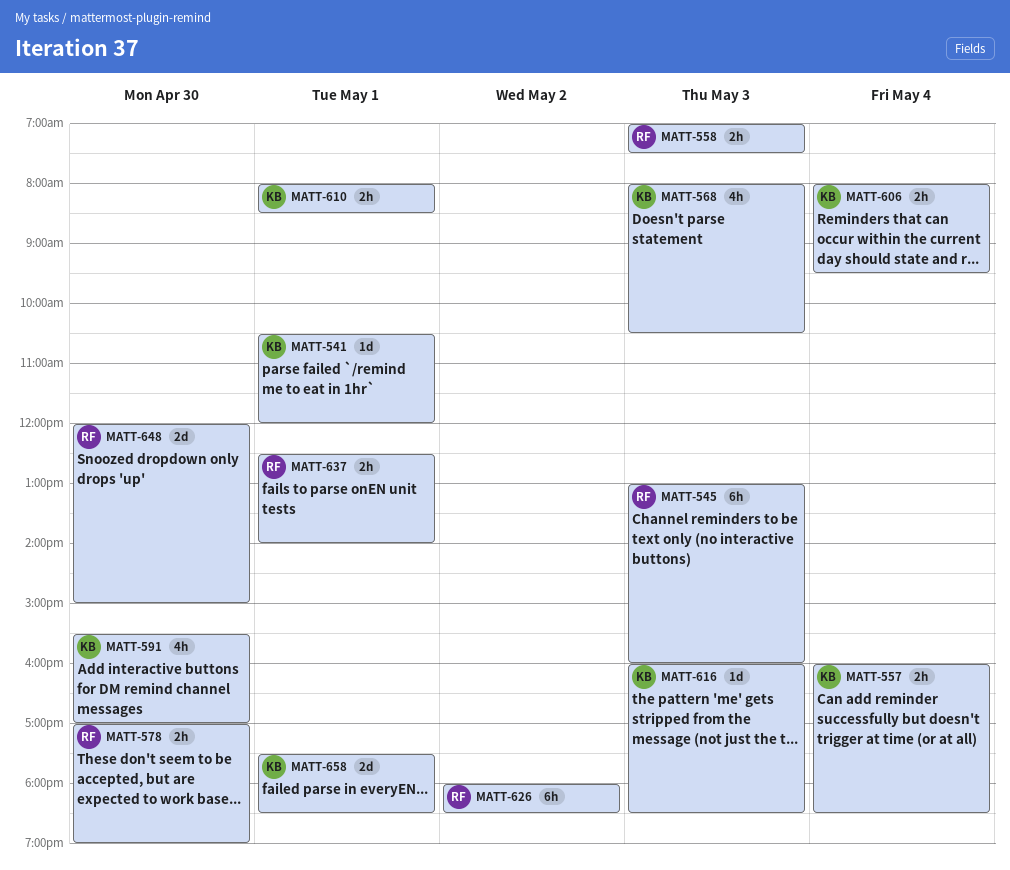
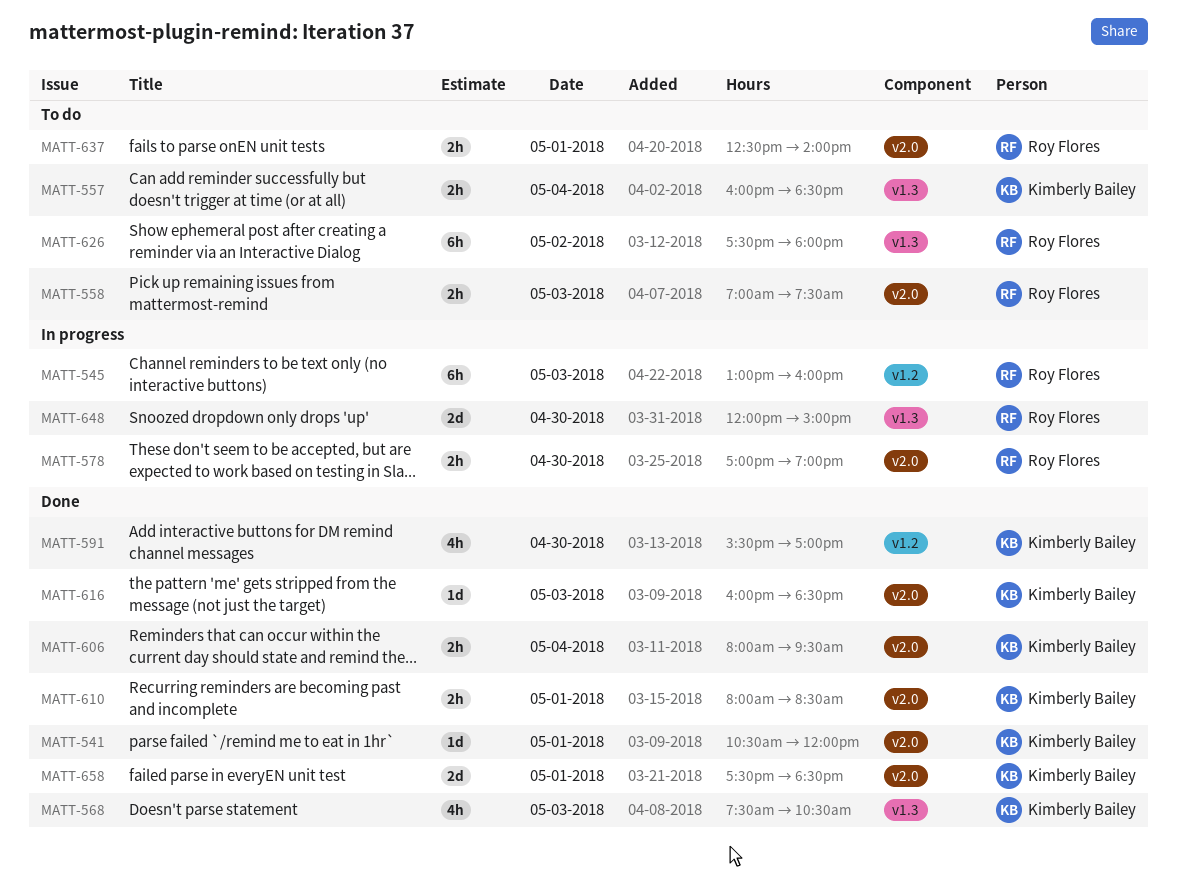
MATT-568, begins: 08:00 -> 07:30
MATT-626, begins: 18:00 -> 17:30
MATT-626, ends: 18:30 -> 18:00

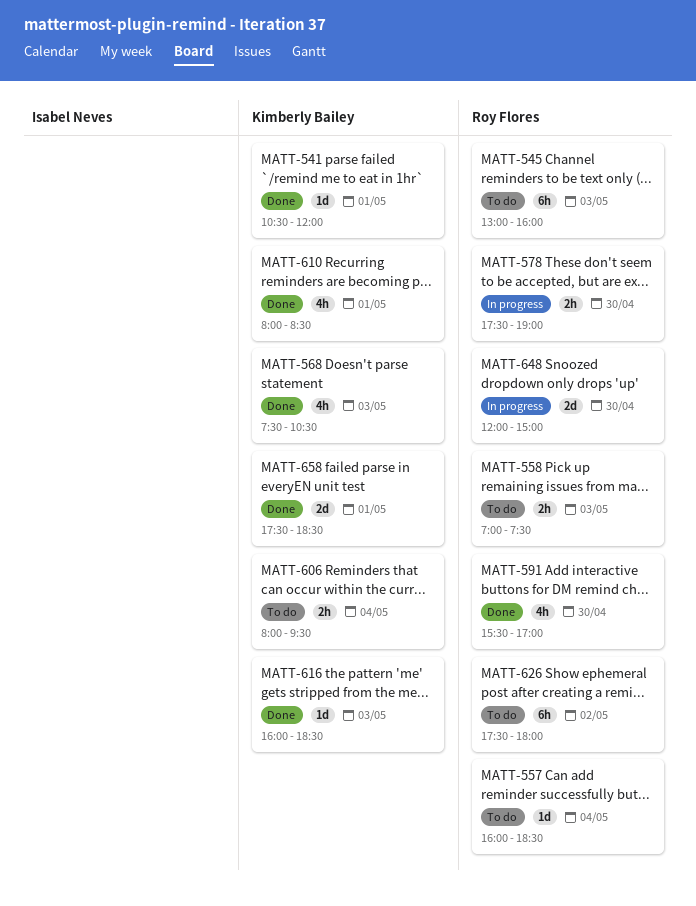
MATT-545, status: In progress -> To do
MATT-557, owner: Kimberly Bailey -> Roy Flores
MATT-557, estimate: 2h -> 1d
MATT-578, begins: 17:00 -> 17:30
MATT-591, owner: Kimberly Bailey -> Roy Flores
MATT-606, status: Done -> To do
MATT-610, estimate: 2h -> 4h
MATT-637: present -> none

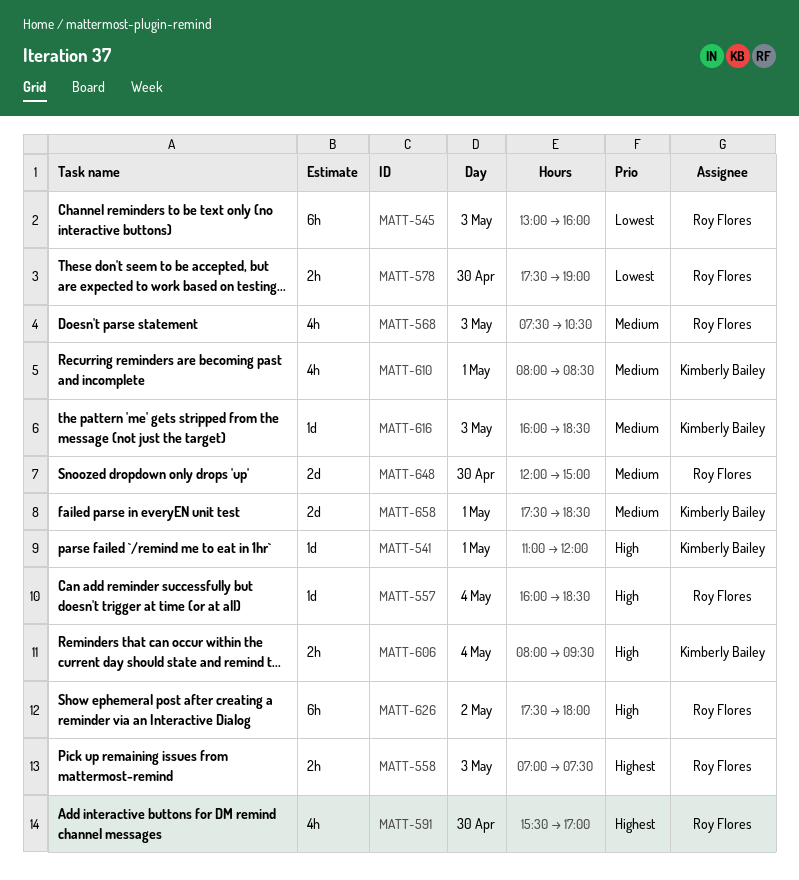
MATT-541, begins: 10:30 -> 11:00
MATT-568, owner: Kimberly Bailey -> Roy Flores

